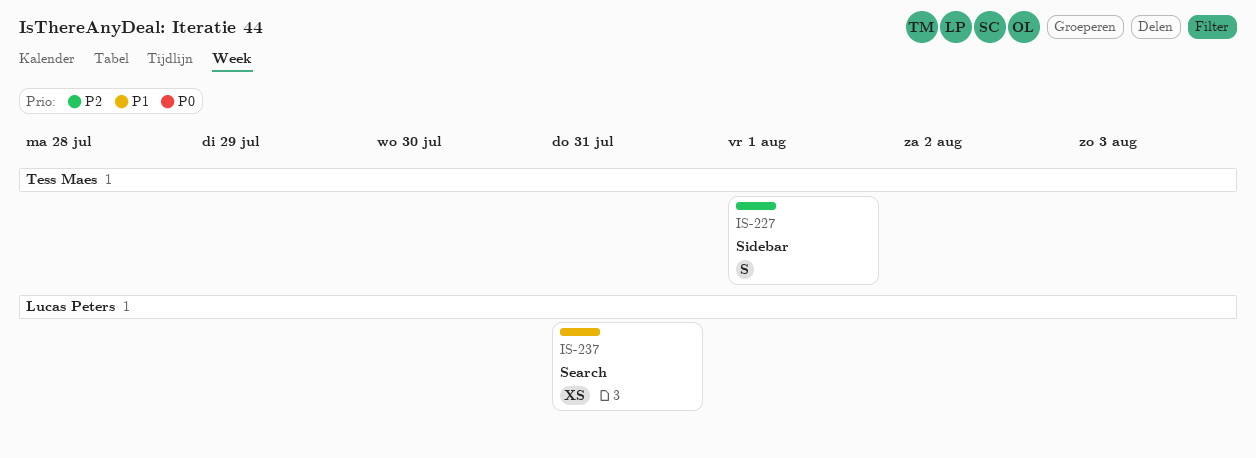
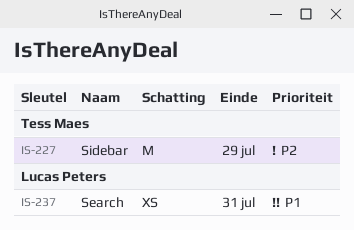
IS-227, estimate: S -> M
IS-227, due: Aug 1 -> Jul 29

